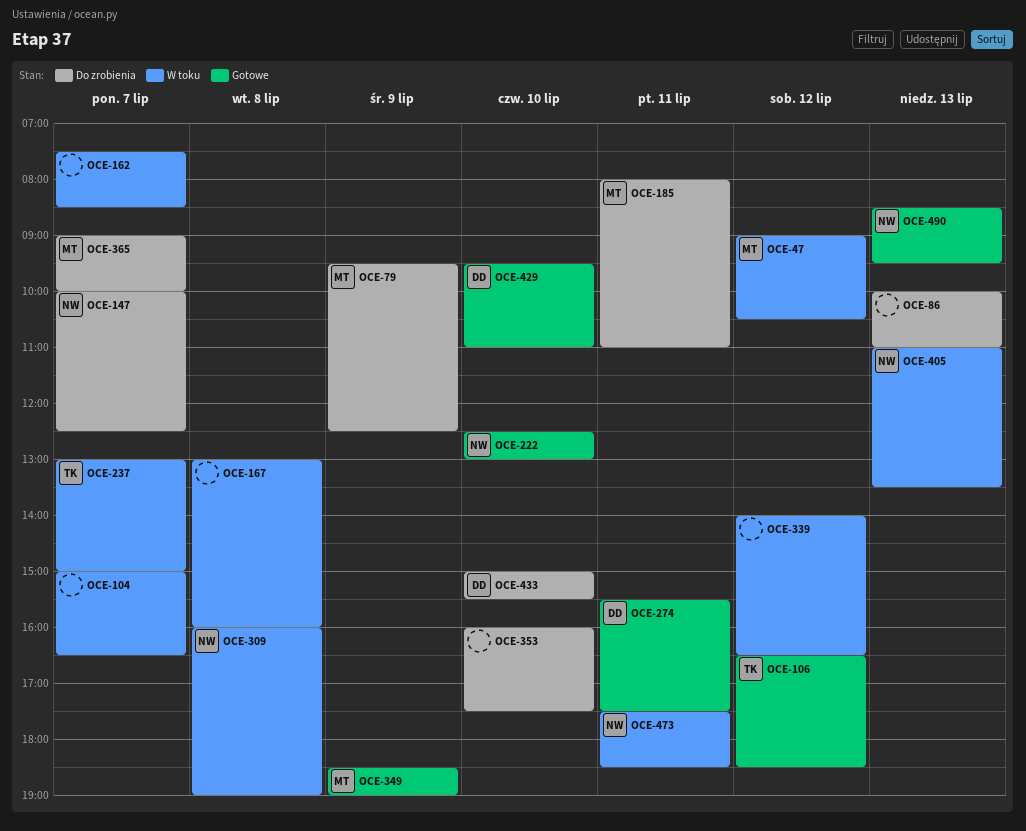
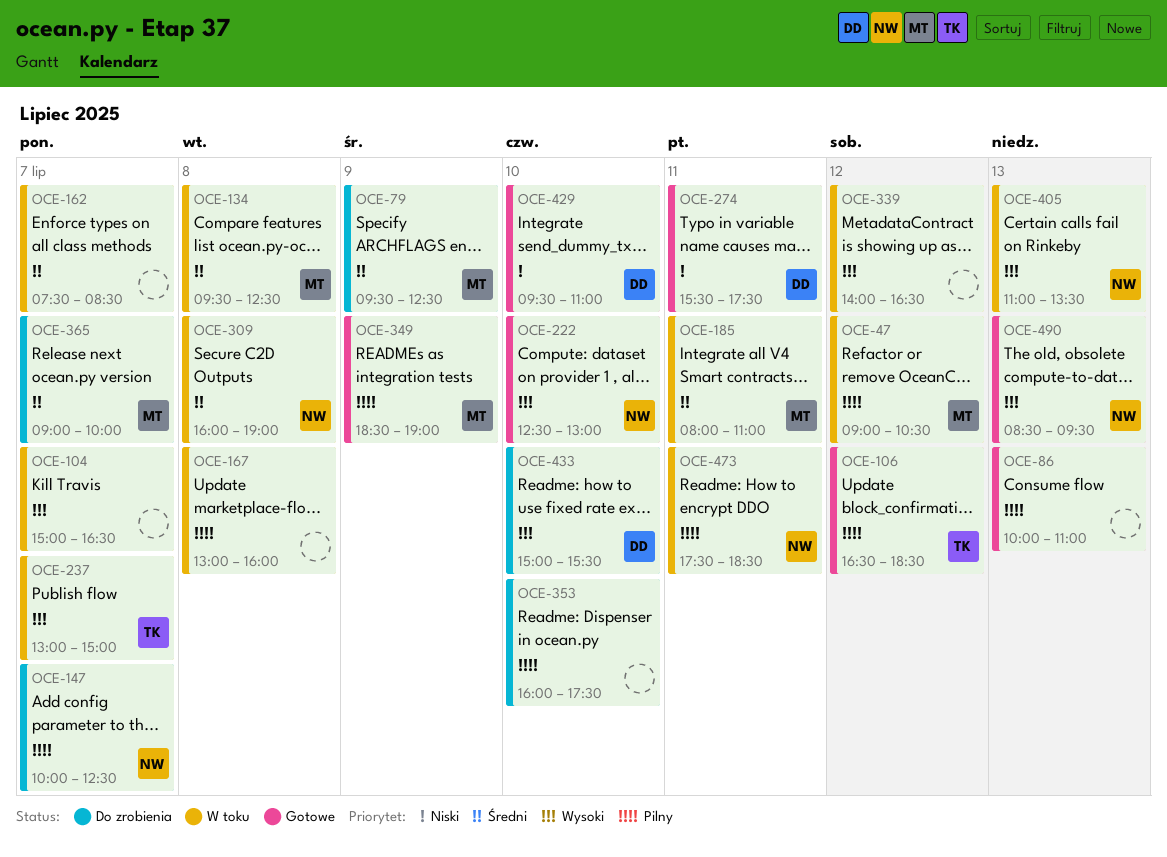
OCE-86, status: Do zrobienia -> Gotowe
OCE-134: none -> present
OCE-185, status: Do zrobienia -> W toku

